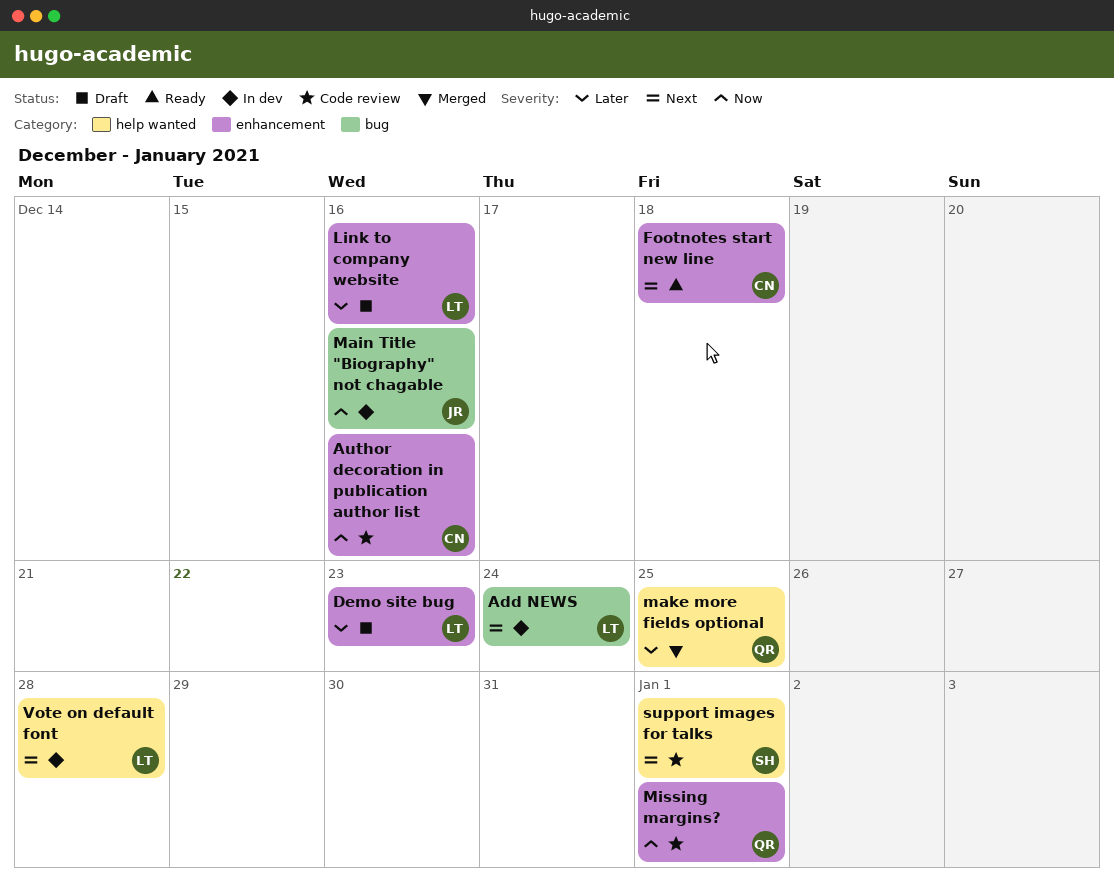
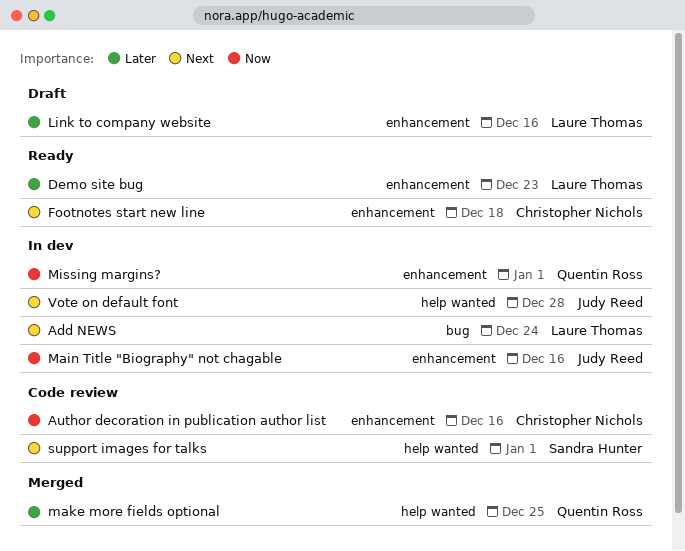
Demo site bug, status: Draft -> Ready
Main Title "Biography" not chagable, label: bug -> enhancement
Missing margins?, status: Code review -> In dev
Vote on default font, owner: Laure Thomas -> Judy Reed

